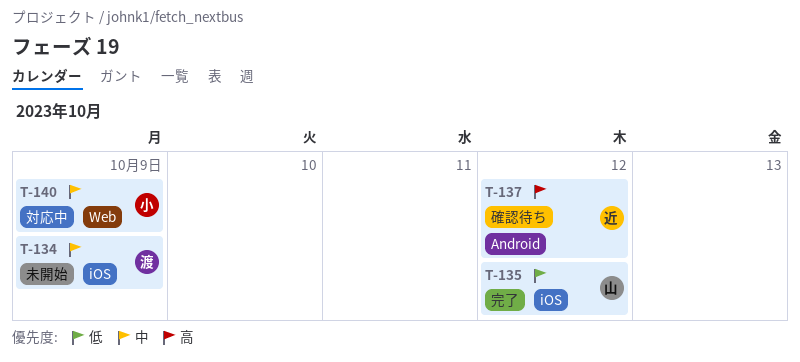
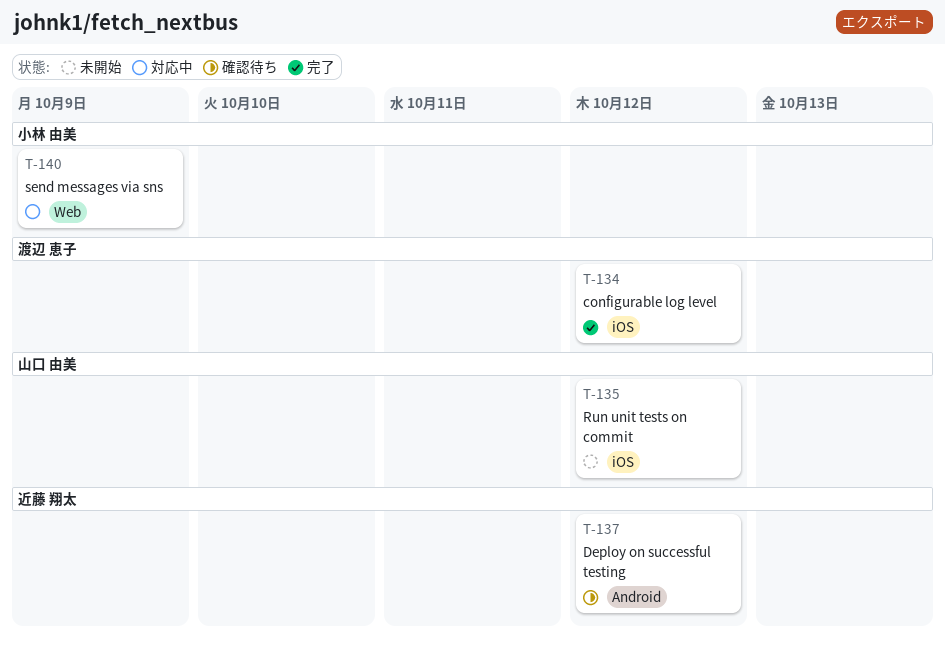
T-134, status: 未開始 -> 完了
T-134, due: Oct 9 -> Oct 12
T-135, status: 完了 -> 未開始

